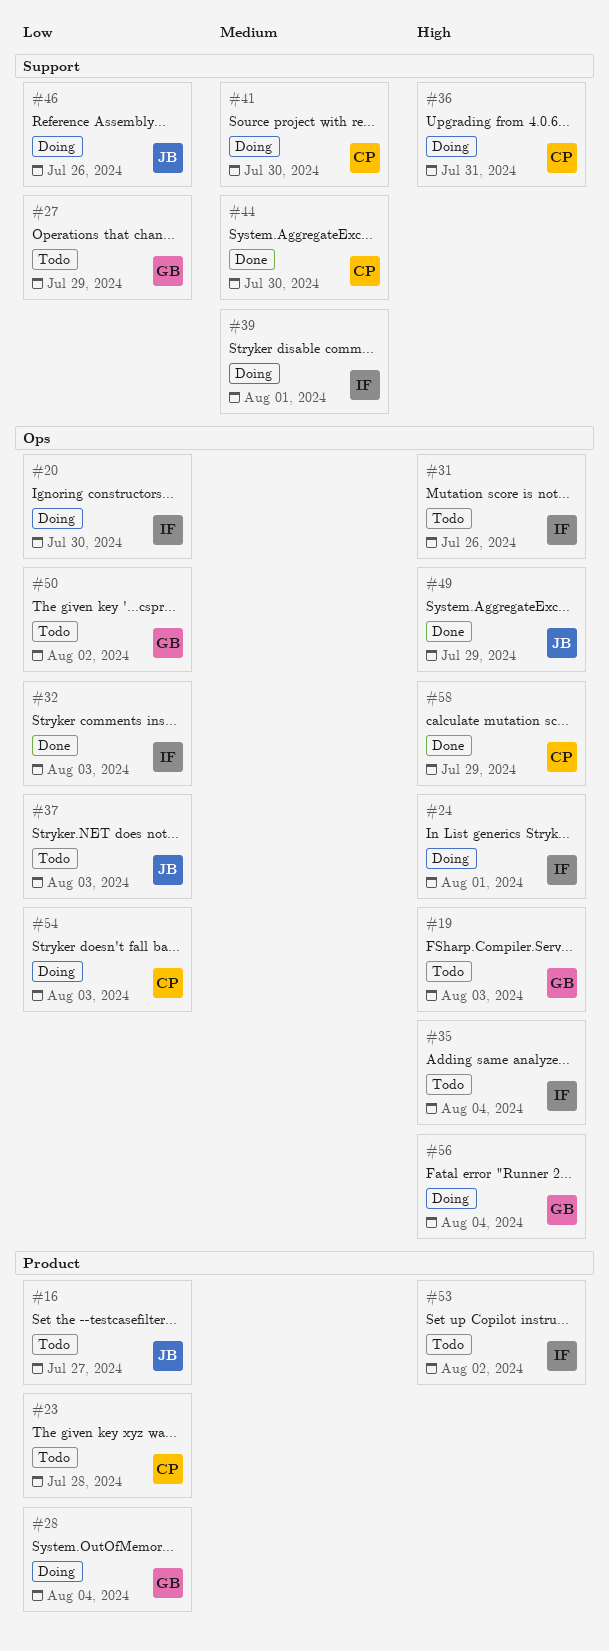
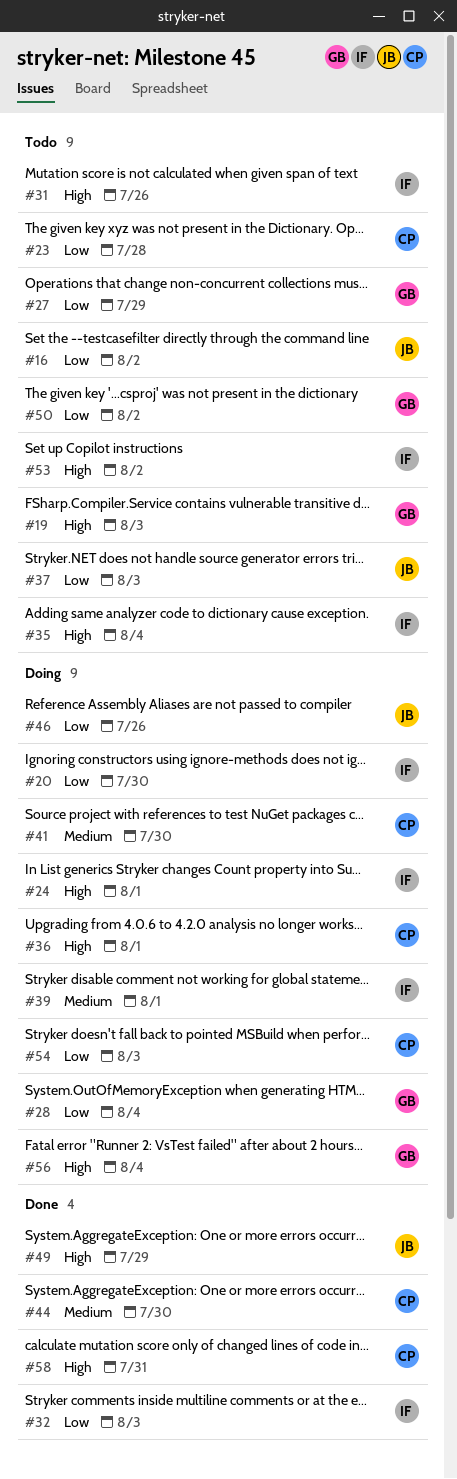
#16, due: Jul 27 -> Aug 2
#36, due: Jul 31 -> Aug 1
#58, due: Jul 29 -> Jul 31

